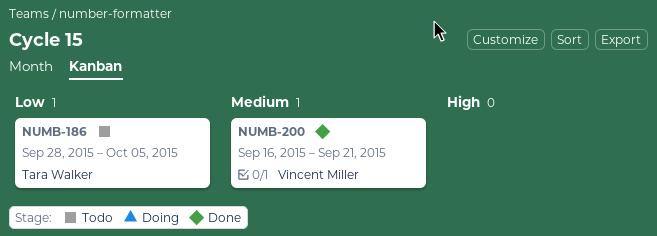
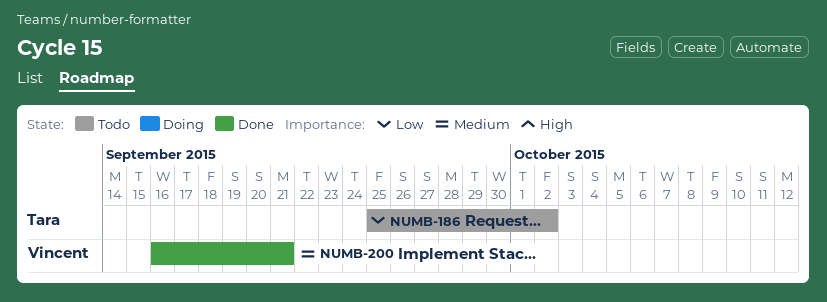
NUMB-186, start: Sep 28 -> Sep 25
NUMB-186, due: Oct 5 -> Oct 2

